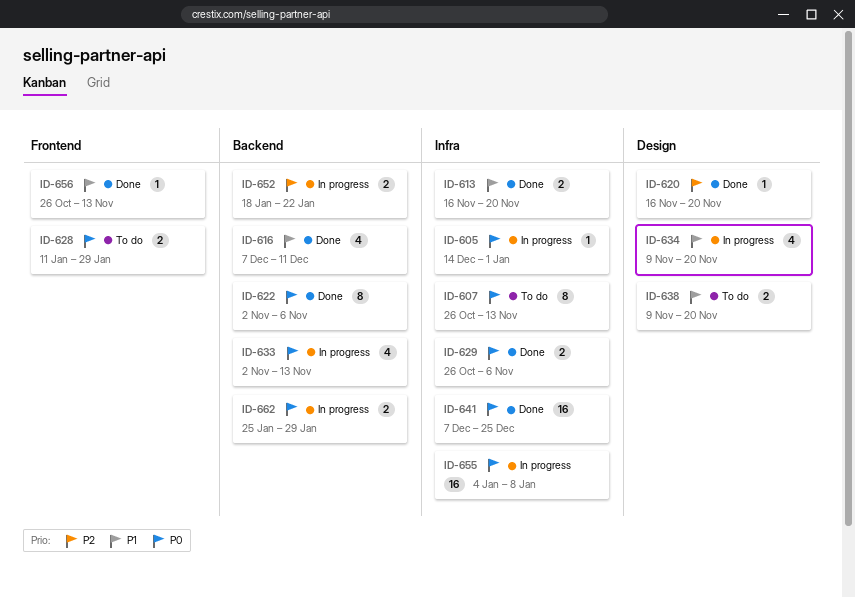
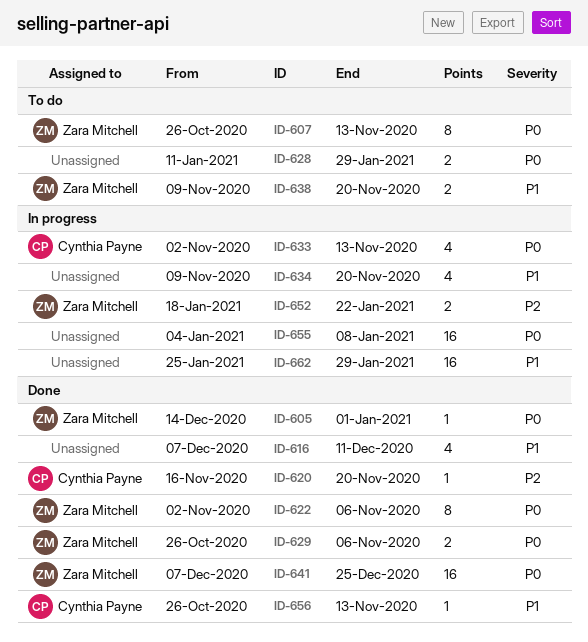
ID-605, status: In progress -> Done
ID-613: present -> none
ID-662, priority: P0 -> P1
ID-662, estimate: 2 -> 16

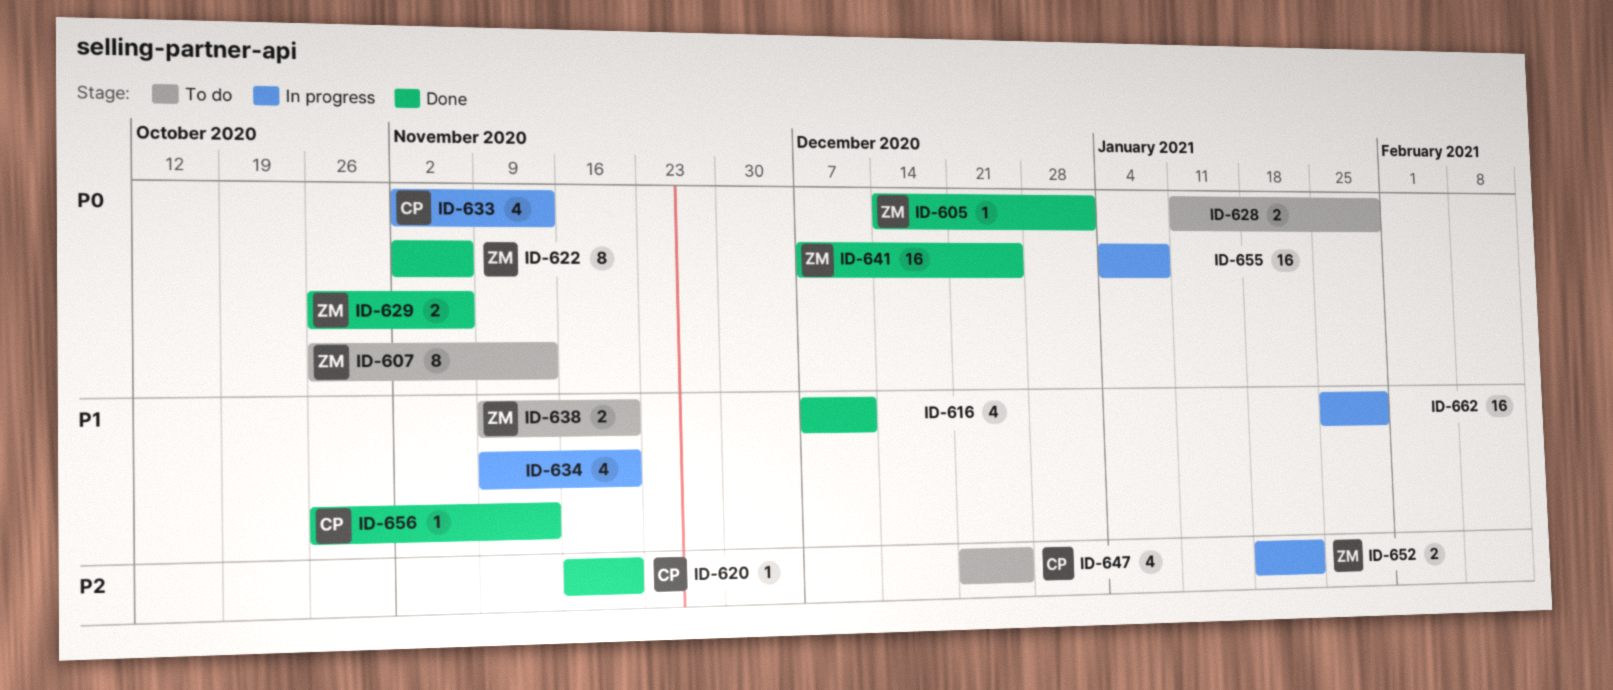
ID-647: none -> present

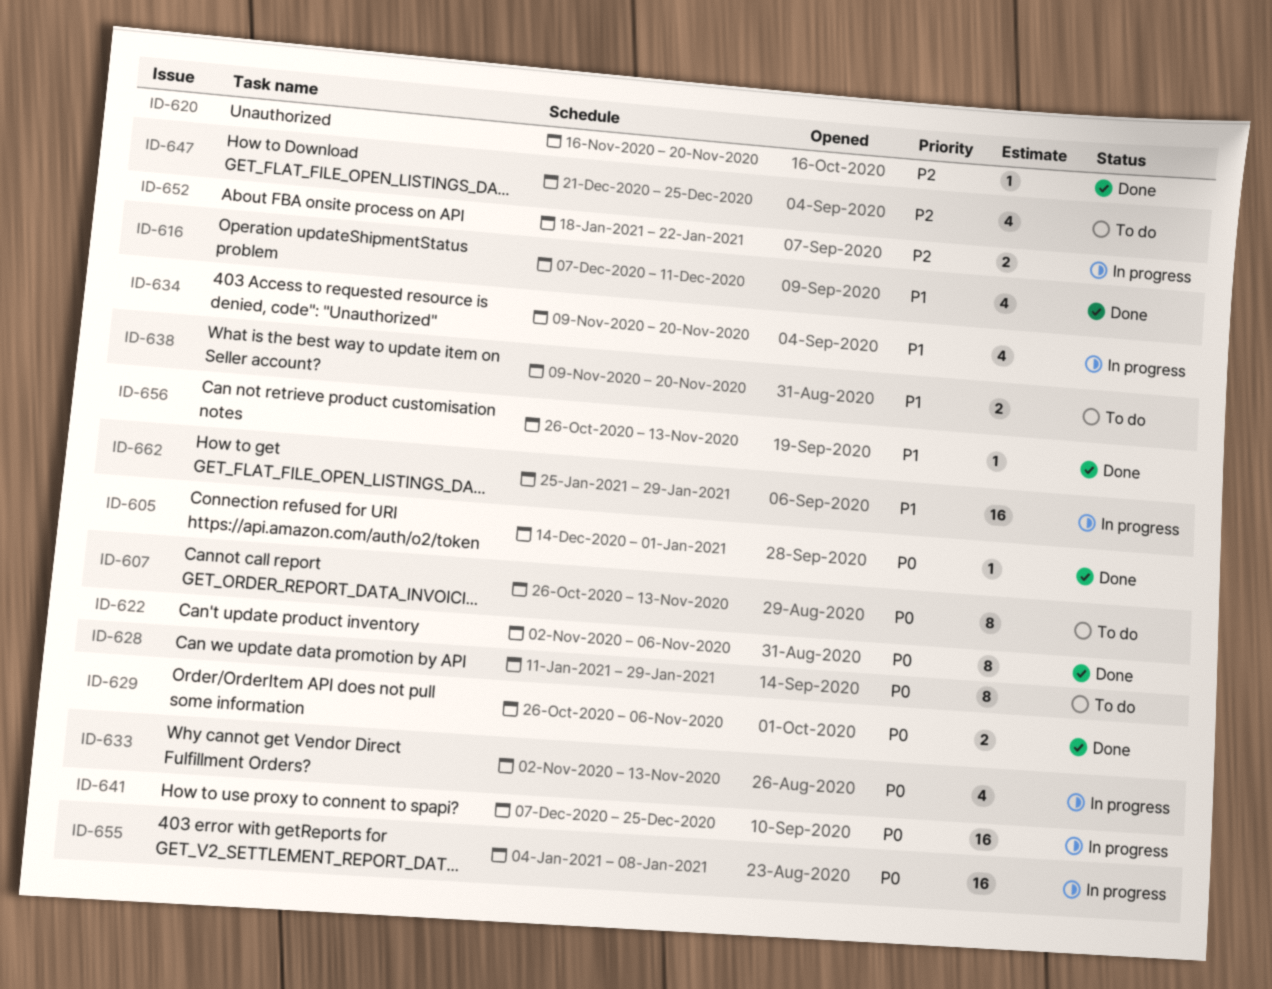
ID-628, estimate: 2 -> 8
ID-641, status: Done -> In progress

